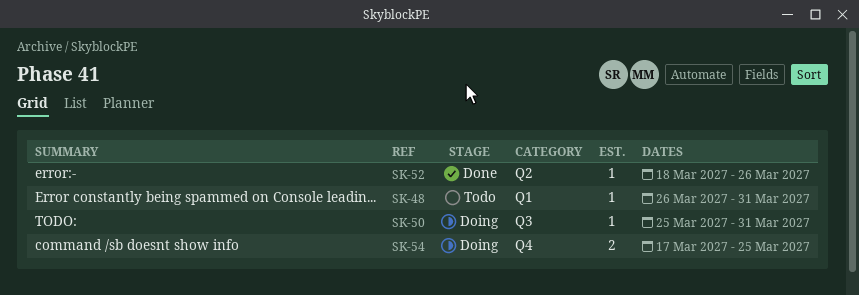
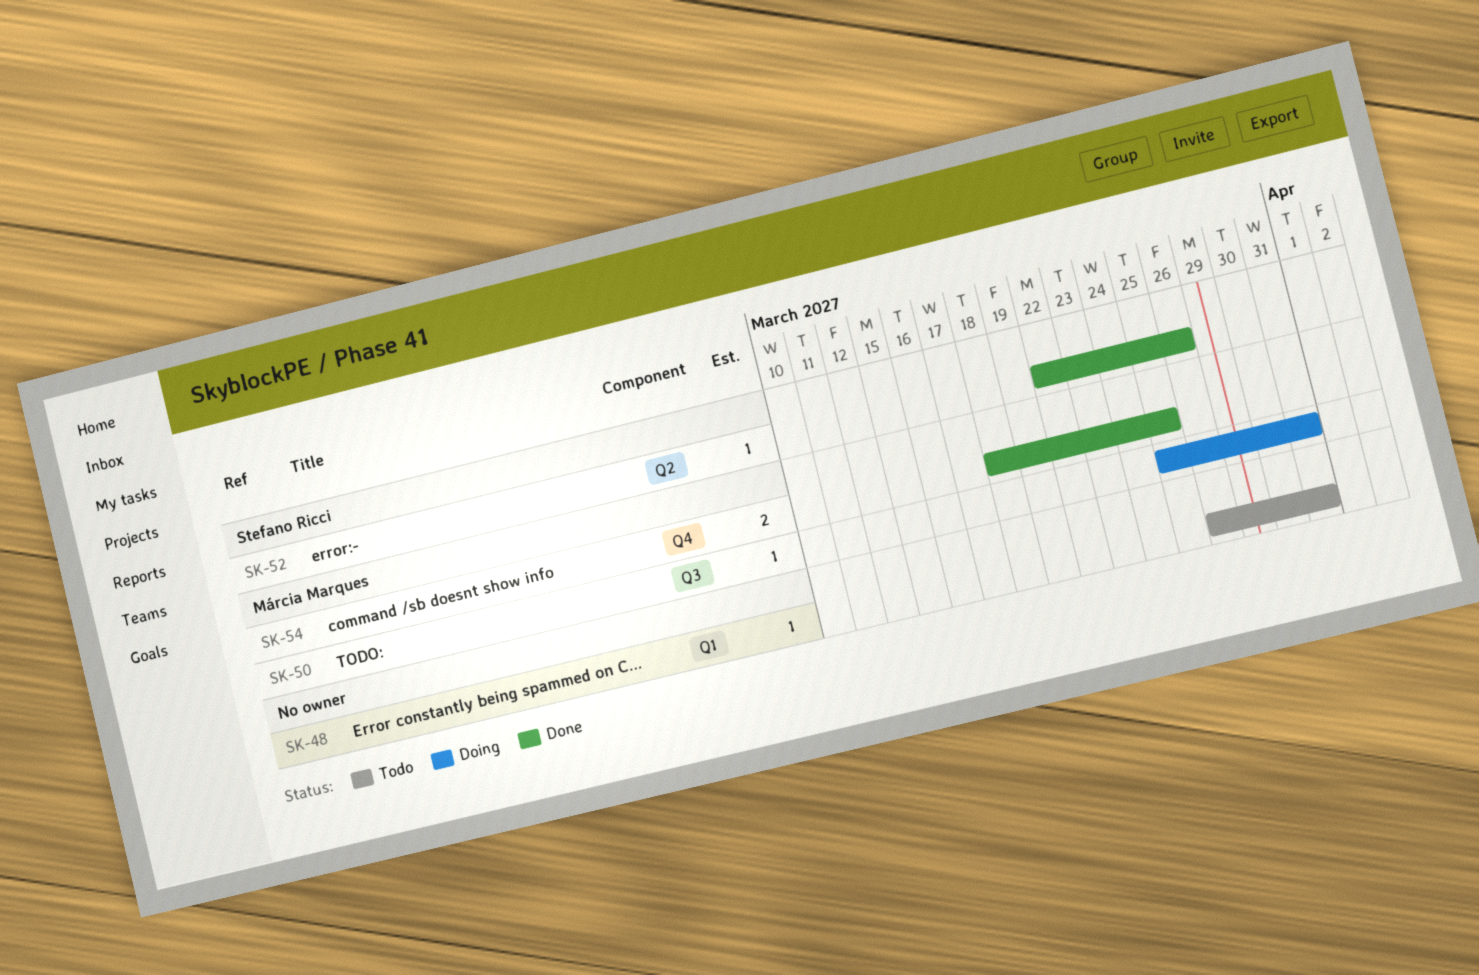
SK-52, start: Mar 18 -> Mar 22
SK-54, status: Doing -> Done
SK-54, start: Mar 17 -> Mar 18

